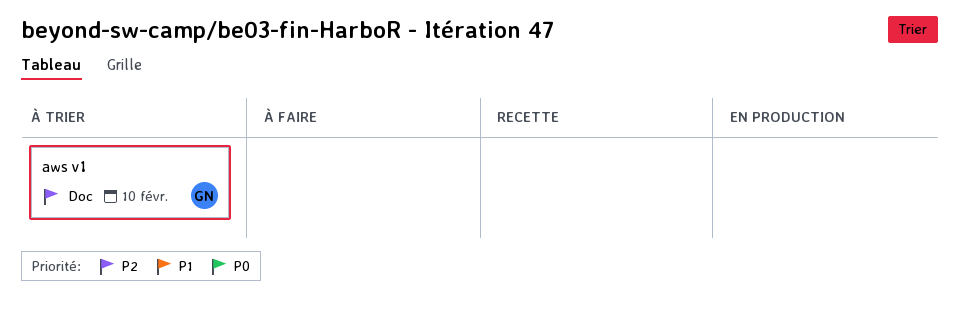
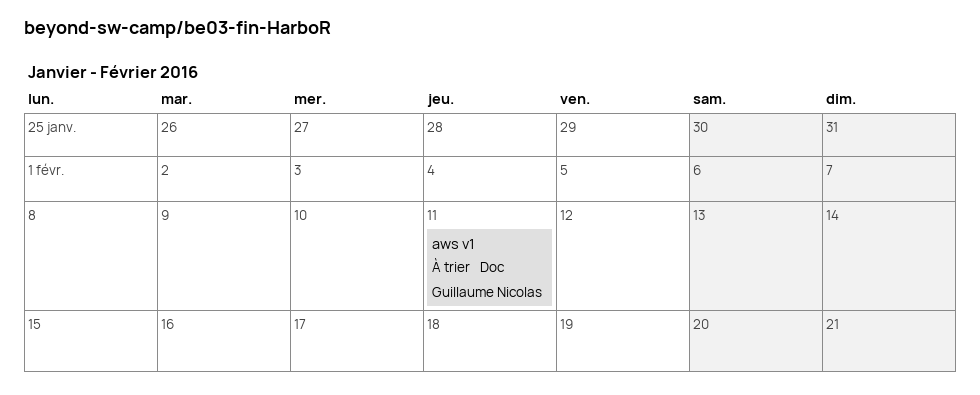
aws v1, due: Feb 10 -> Feb 11

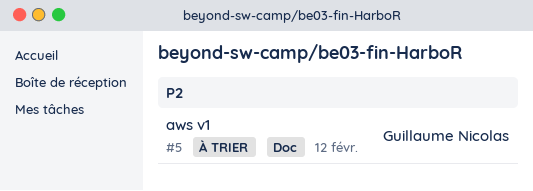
aws v1, due: Feb 11 -> Feb 12

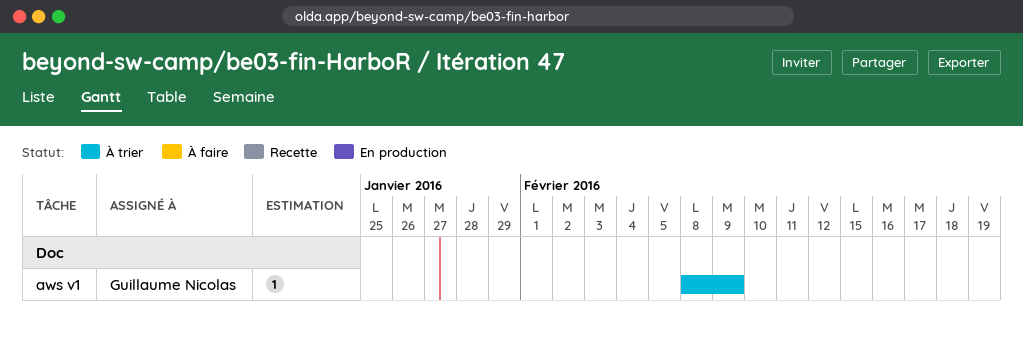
aws v1, due: Feb 12 -> Feb 9

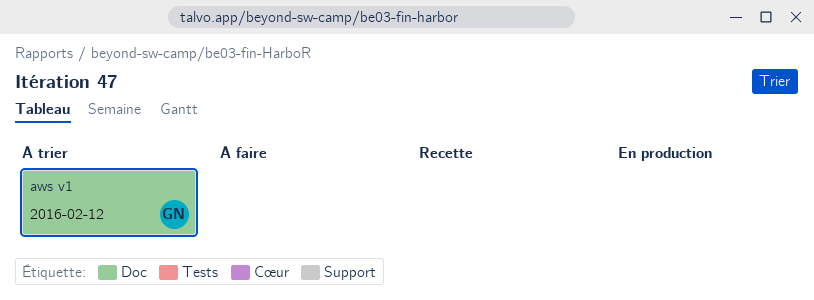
aws v1, due: Feb 9 -> Feb 12

